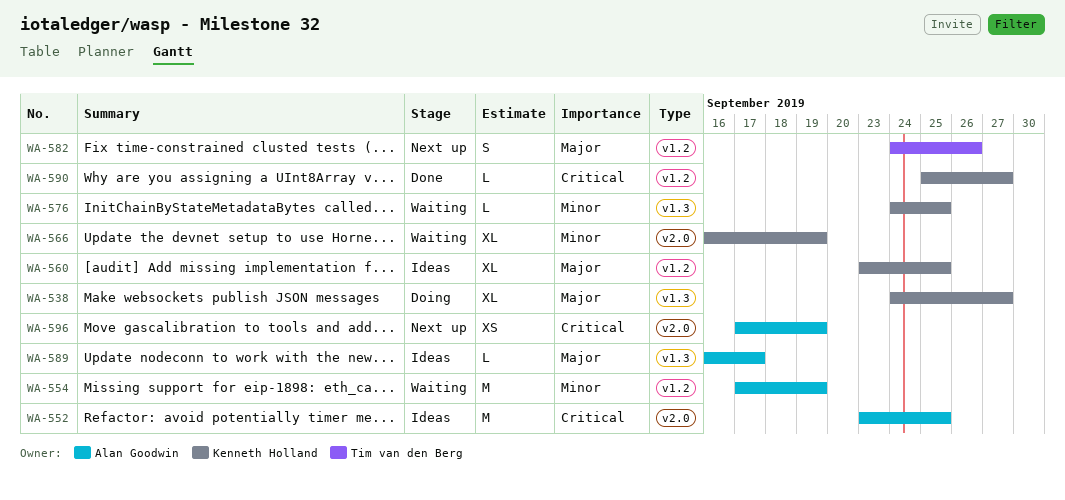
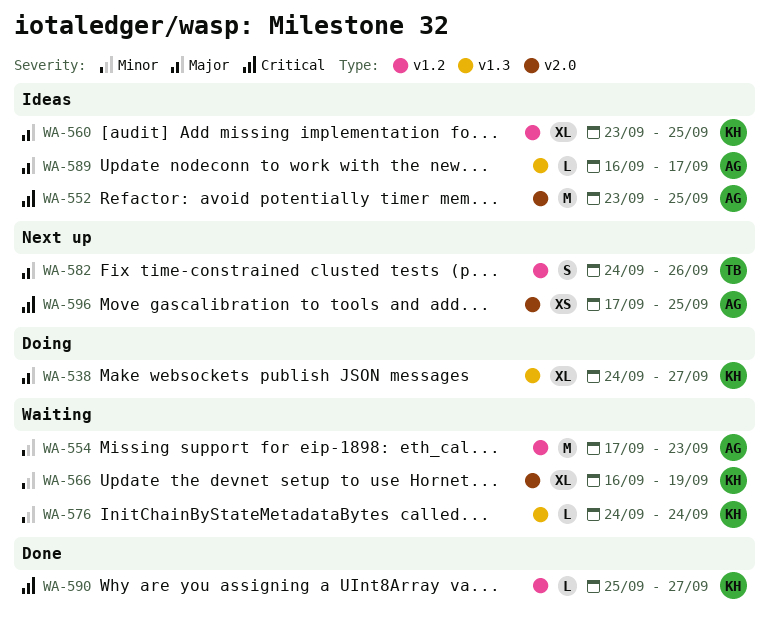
WA-554, due: Sep 19 -> Sep 23
WA-576, due: Sep 25 -> Sep 24
WA-596, due: Sep 19 -> Sep 25

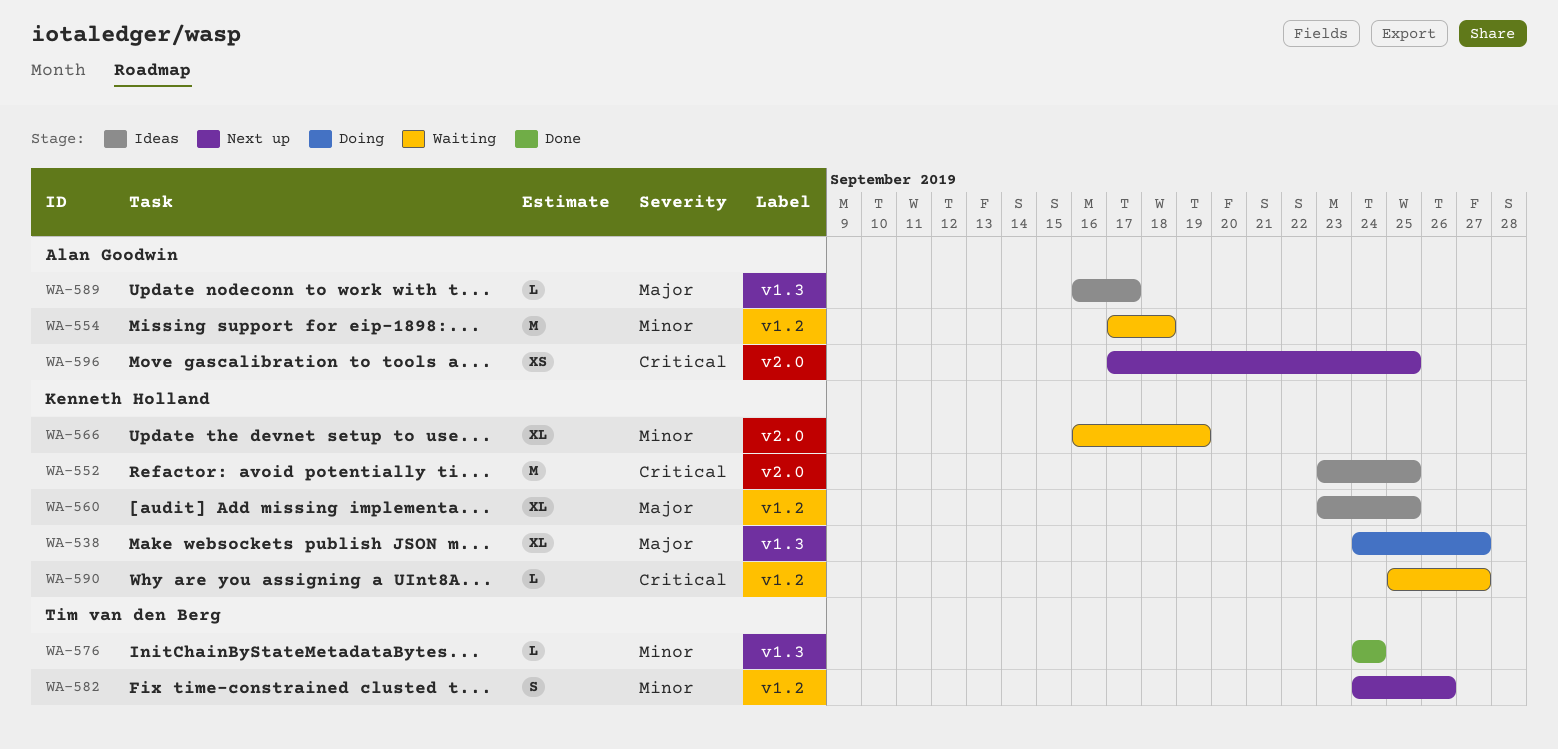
WA-552, owner: Alan Goodwin -> Kenneth Holland
WA-554, due: Sep 23 -> Sep 18
WA-576, status: Waiting -> Done
WA-576, owner: Kenneth Holland -> Tim van den Berg
WA-582, priority: Major -> Minor
WA-590, status: Done -> Waiting

